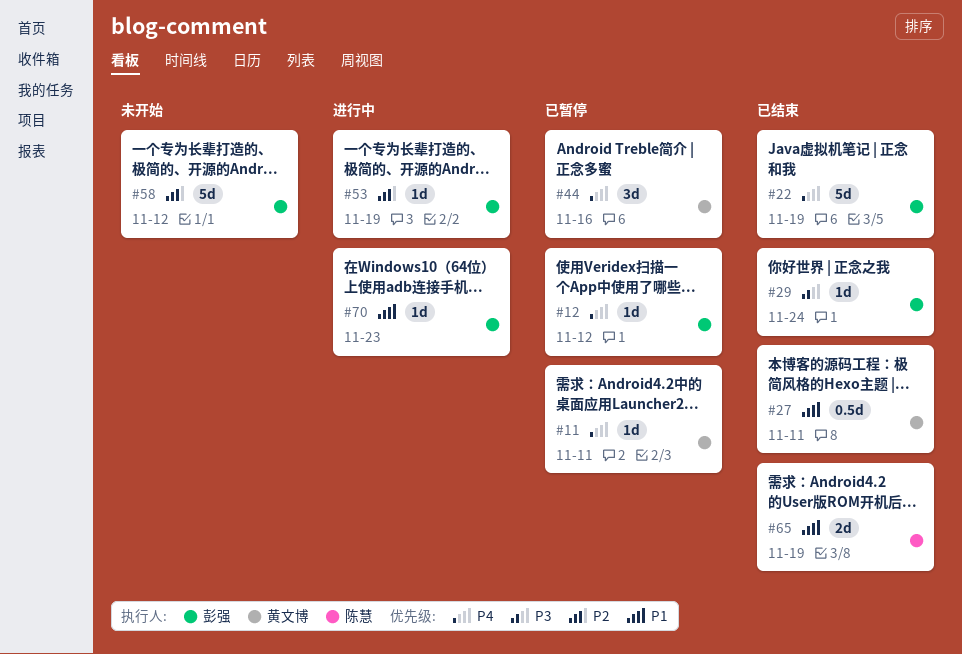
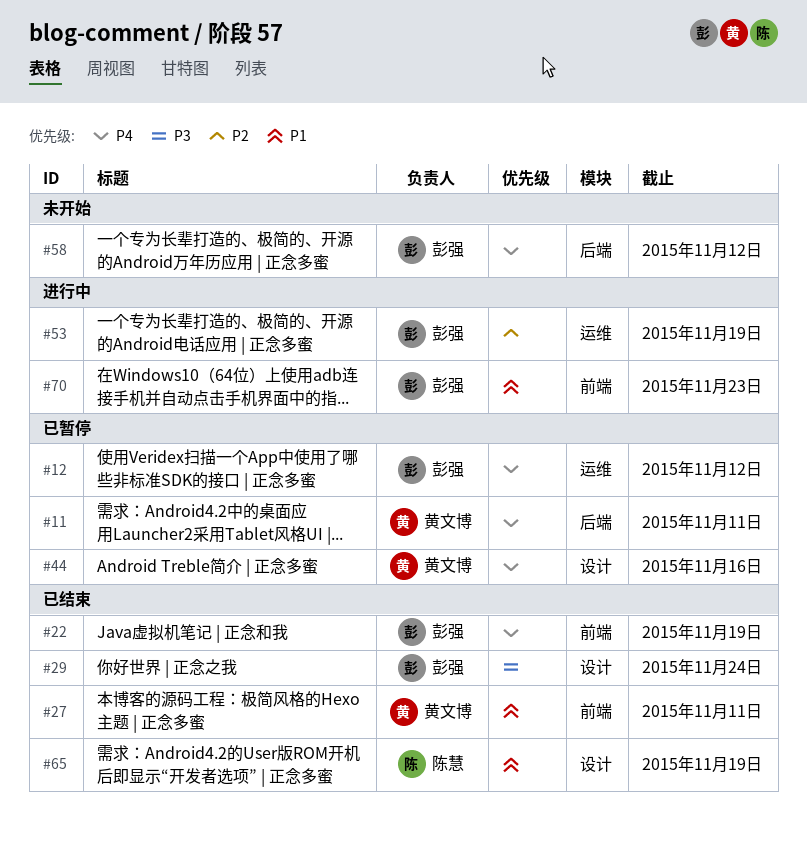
#58, priority: P2 -> P4

